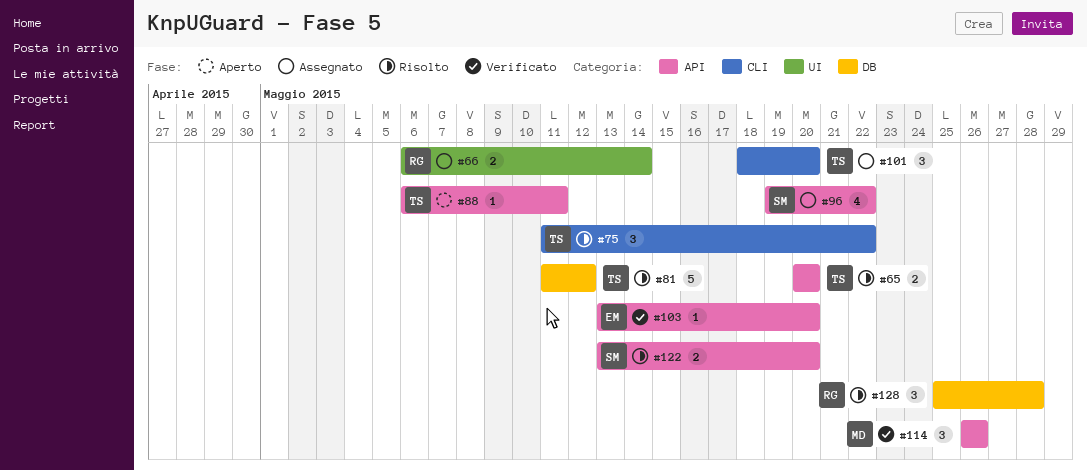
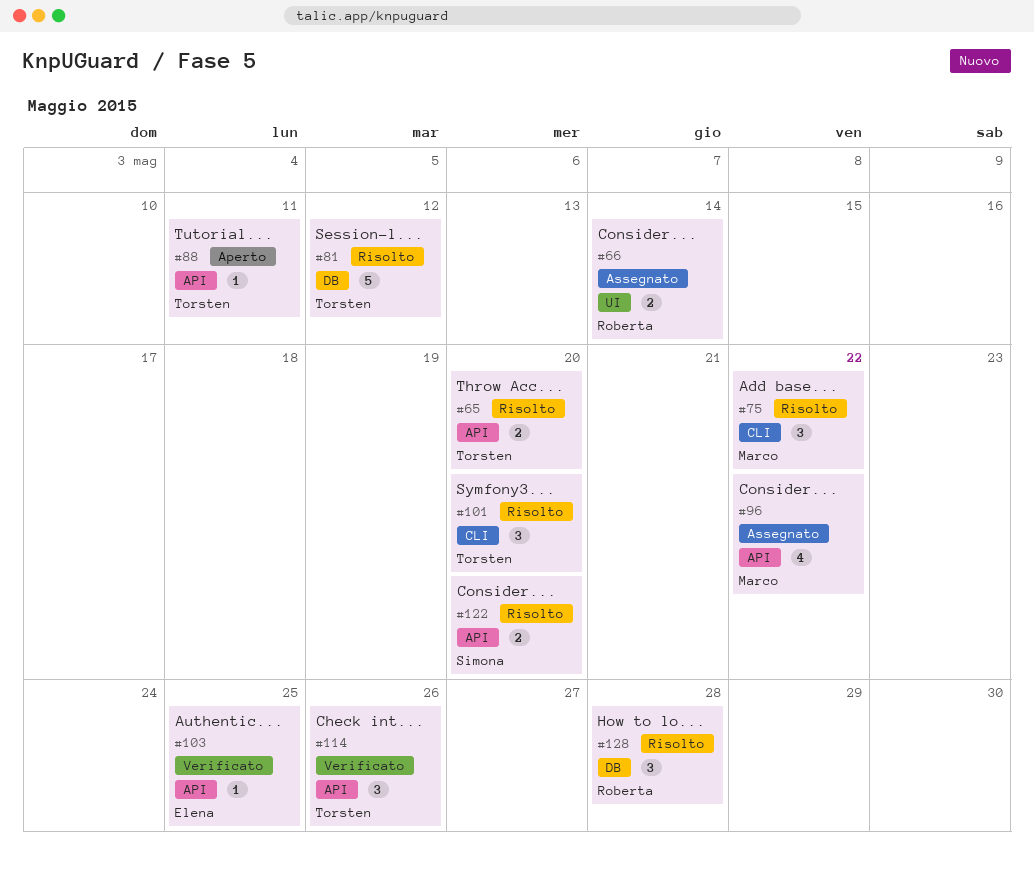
#75, owner: Torsten -> Marco
#96, owner: Simona -> Marco
#101, status: Assegnato -> Risolto
#103, due: May 20 -> May 25
#114, owner: Marco -> Torsten

